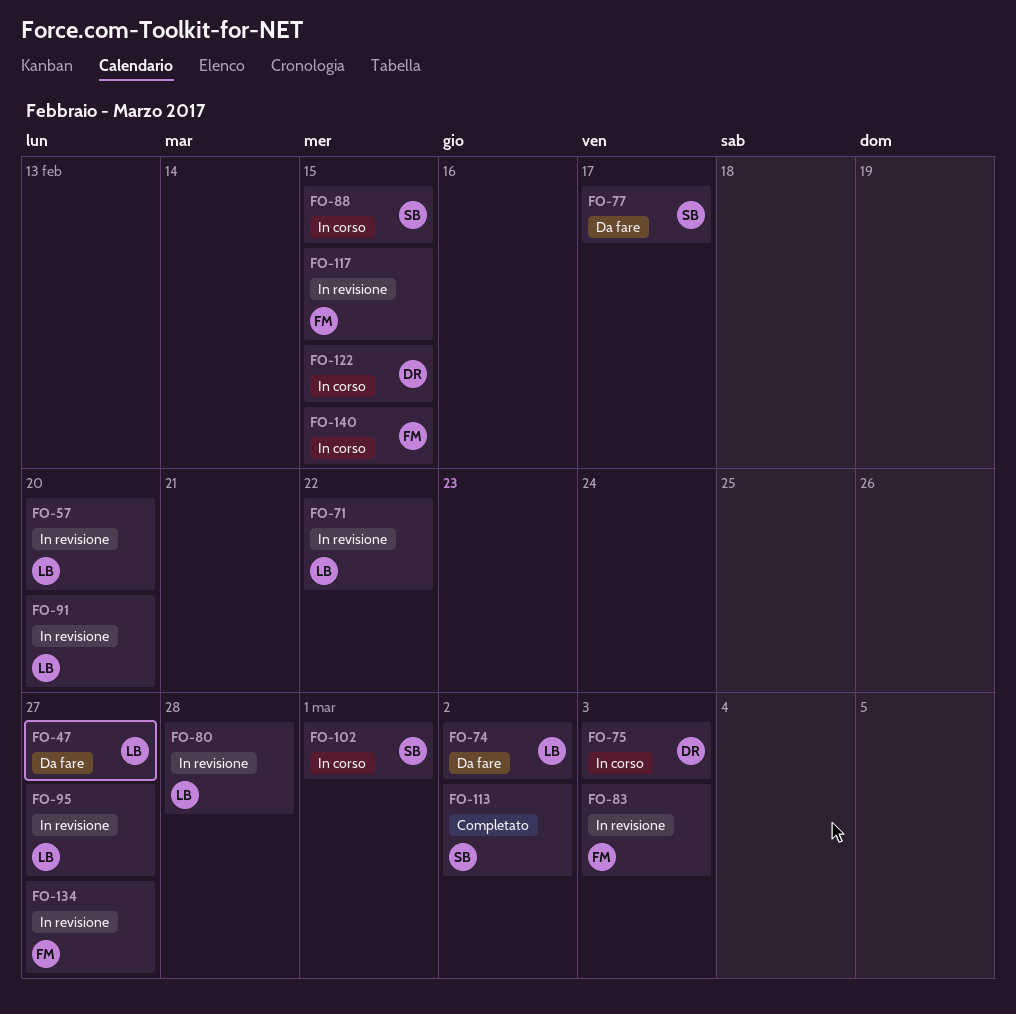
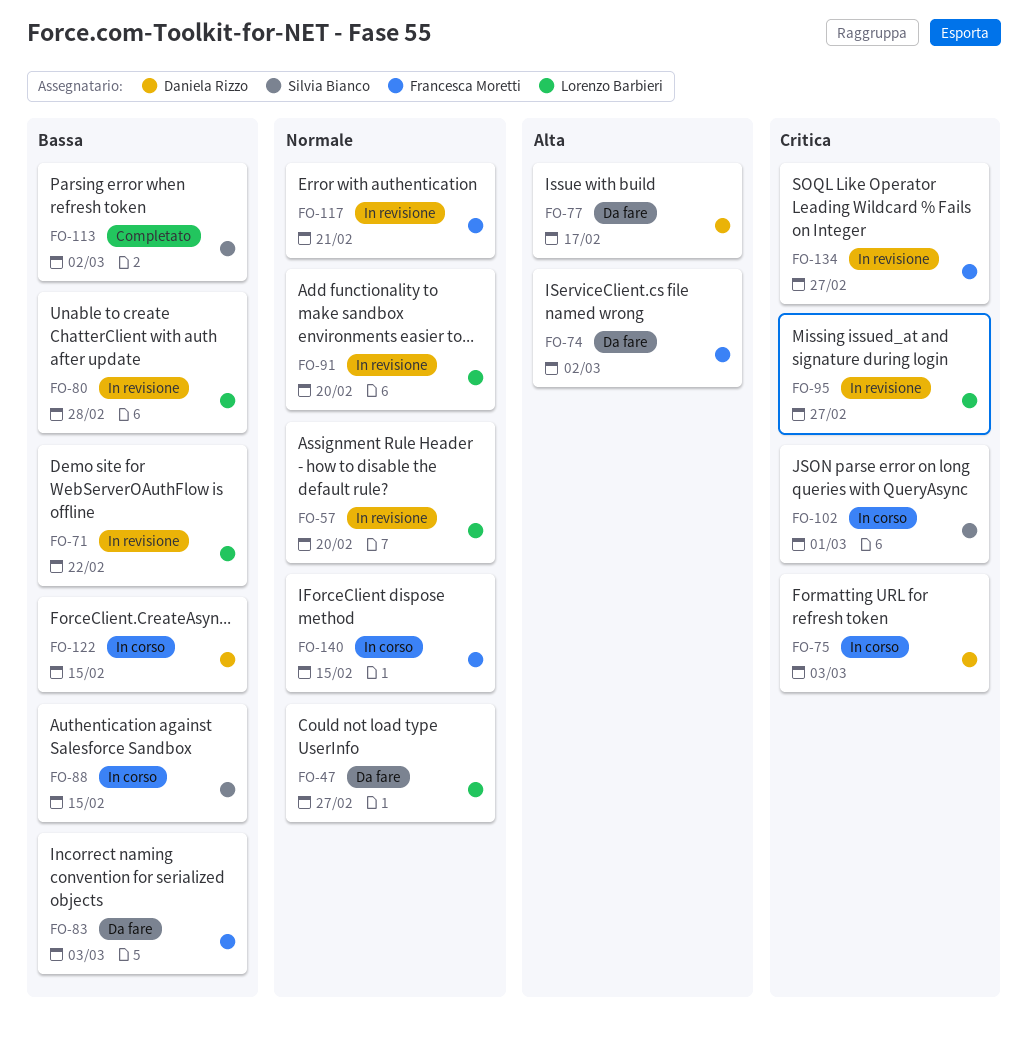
FO-74, owner: Lorenzo Barbieri -> Francesca Moretti
FO-77, owner: Silvia Bianco -> Daniela Rizzo
FO-83, status: In revisione -> Da fare
FO-117, due: Feb 15 -> Feb 21

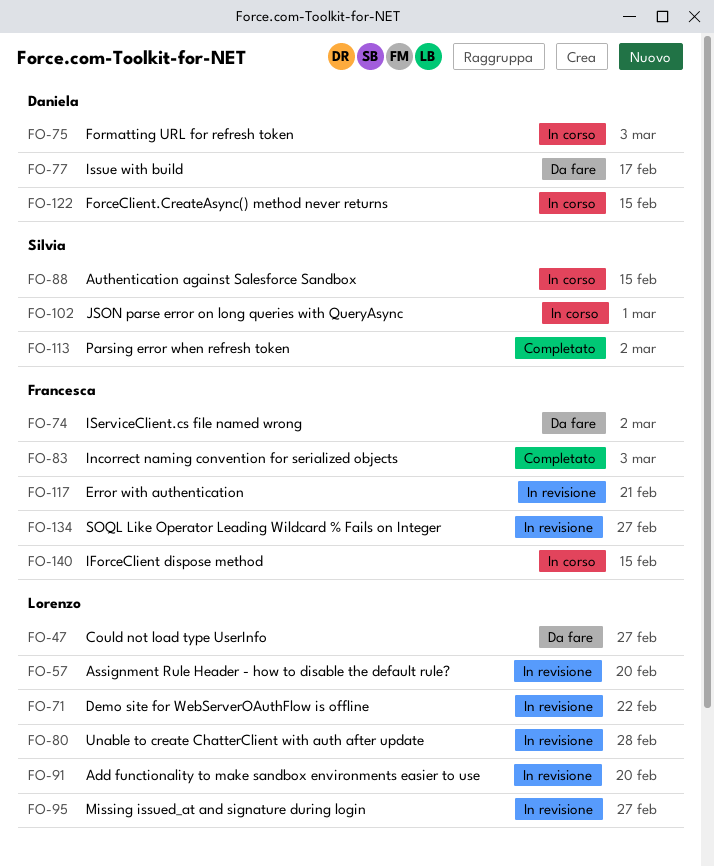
FO-83, status: Da fare -> Completato

